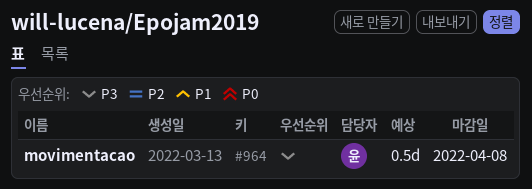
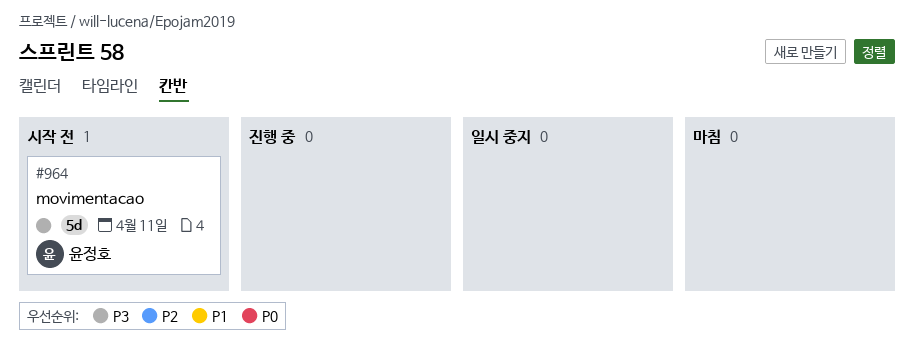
#964, estimate: 0.5d -> 5d
#964, due: Apr 8 -> Apr 11

